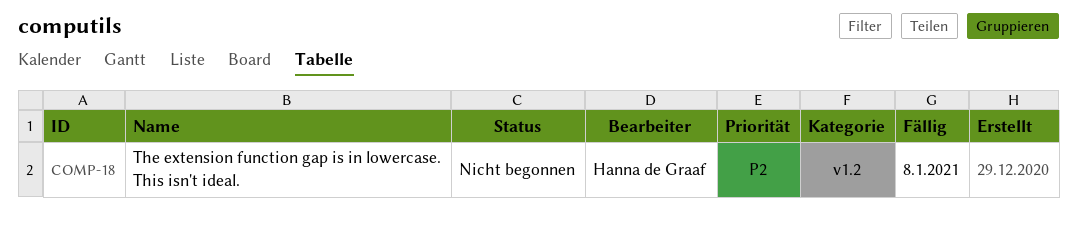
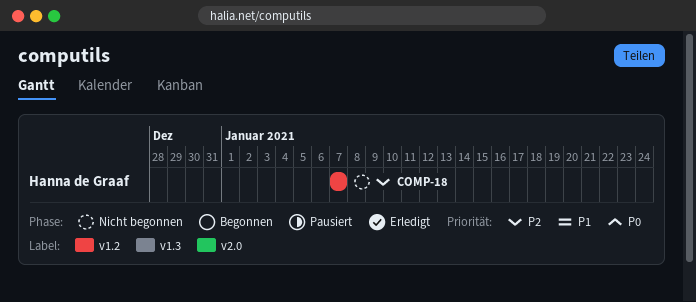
COMP-18, due: Jan 8 -> Jan 7

